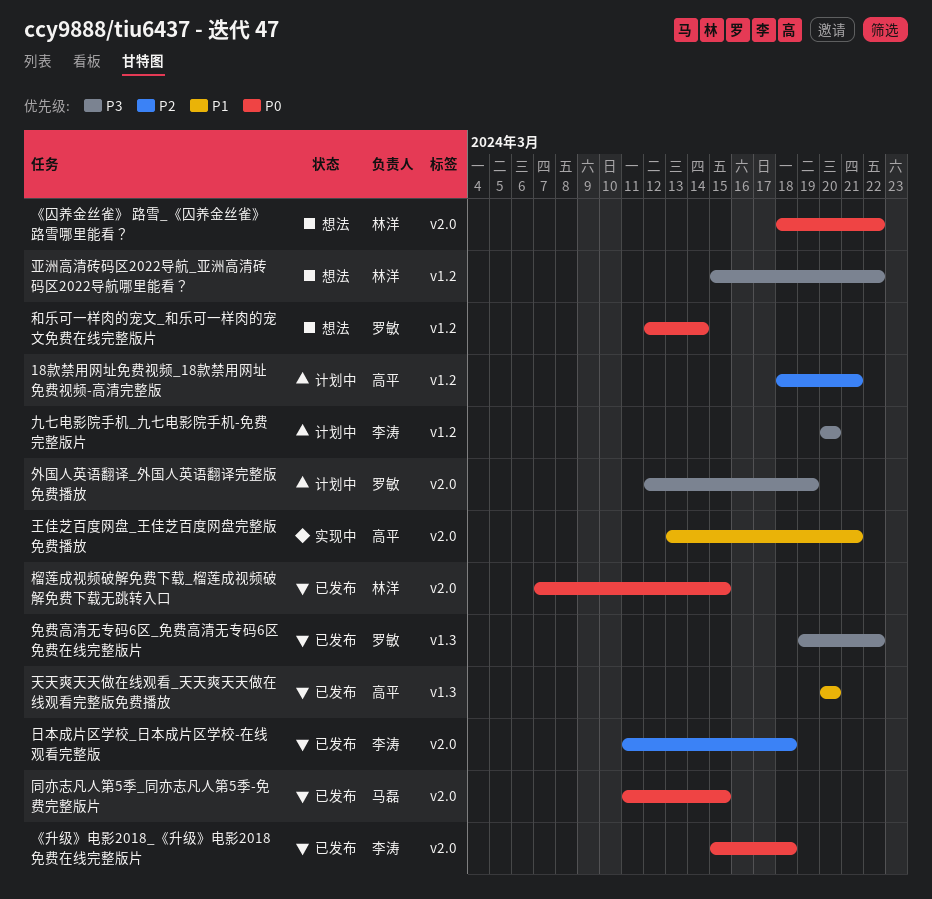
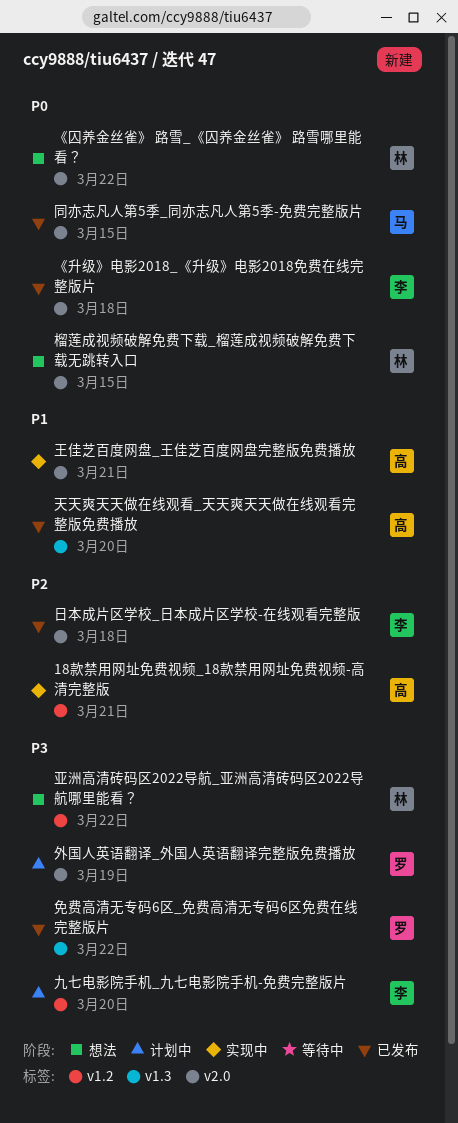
18款禁用网址免费视频_18款禁用网址免费视频-高清完整版, status: 计划中 -> 实现中
和乐可一样肉的宠文_和乐可一样肉的宠文免费在线完整版片: present -> none
榴莲成视频破解免费下载_榴莲成视频破解免费下载无跳转入口, status: 已发布 -> 想法

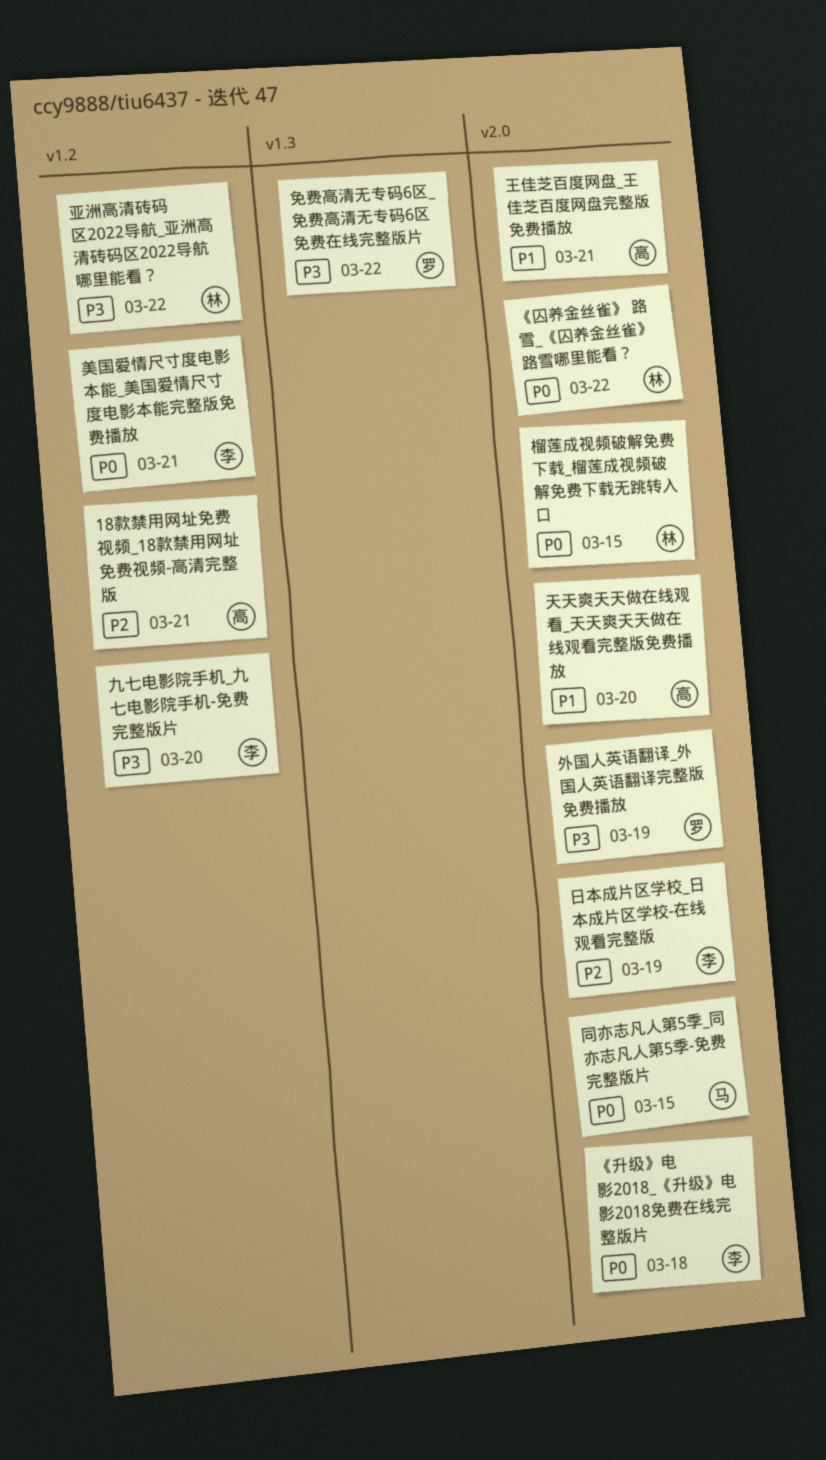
天天爽天天做在线观看_天天爽天天做在线观看完整版免费播放, label: v1.3 -> v2.0
日本成片区学校_日本成片区学校-在线观看完整版, due: Mar 18 -> Mar 19
美国爱情尺寸度电影本能_美国爱情尺寸度电影本能完整版免费播放: none -> present

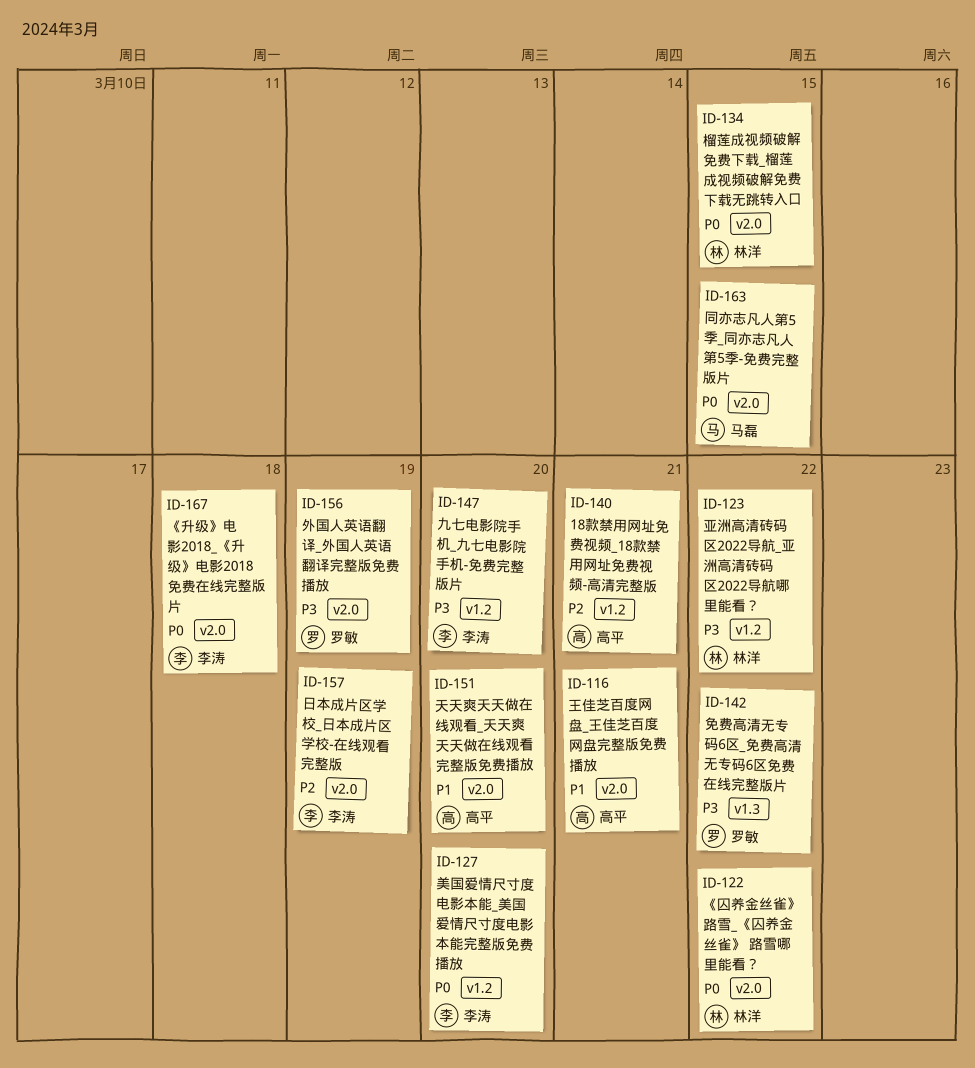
美国爱情尺寸度电影本能_美国爱情尺寸度电影本能完整版免费播放, due: Mar 21 -> Mar 20

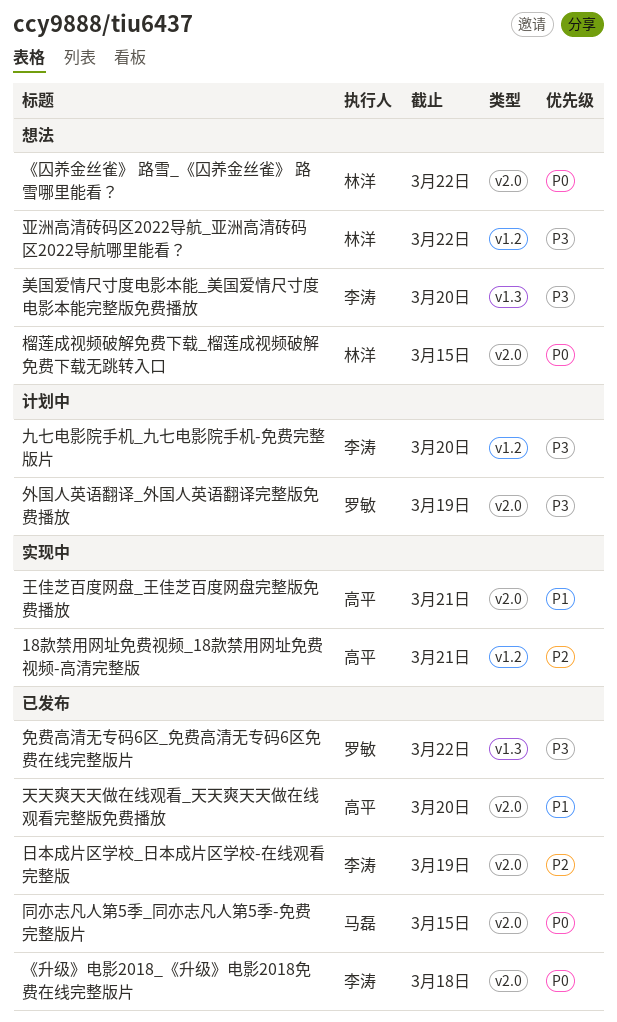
美国爱情尺寸度电影本能_美国爱情尺寸度电影本能完整版免费播放, priority: P0 -> P3
美国爱情尺寸度电影本能_美国爱情尺寸度电影本能完整版免费播放, label: v1.2 -> v1.3

